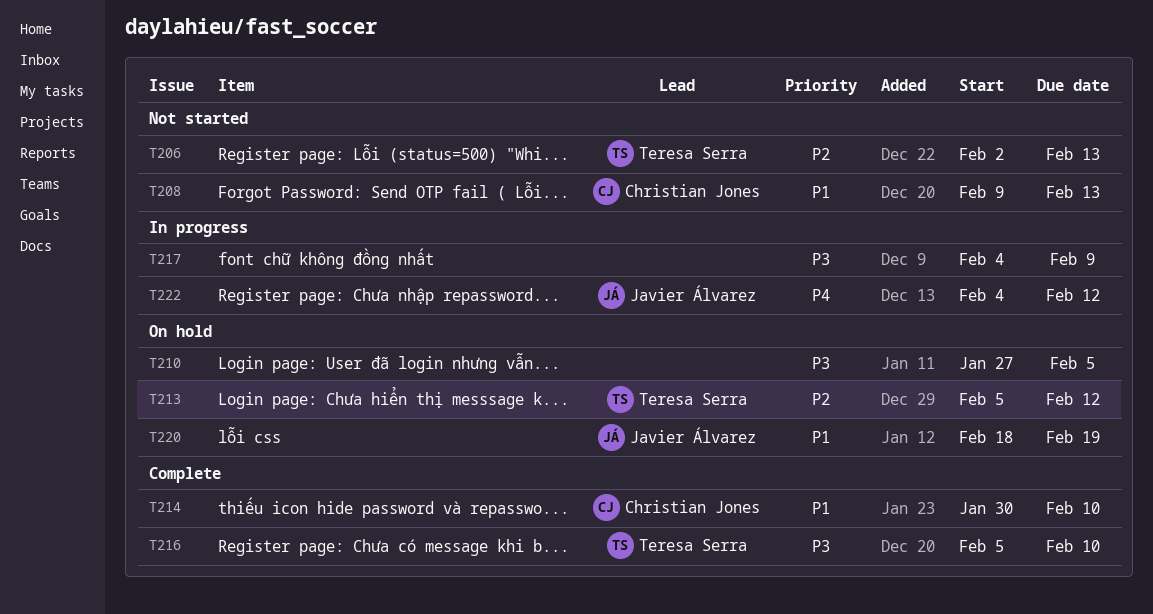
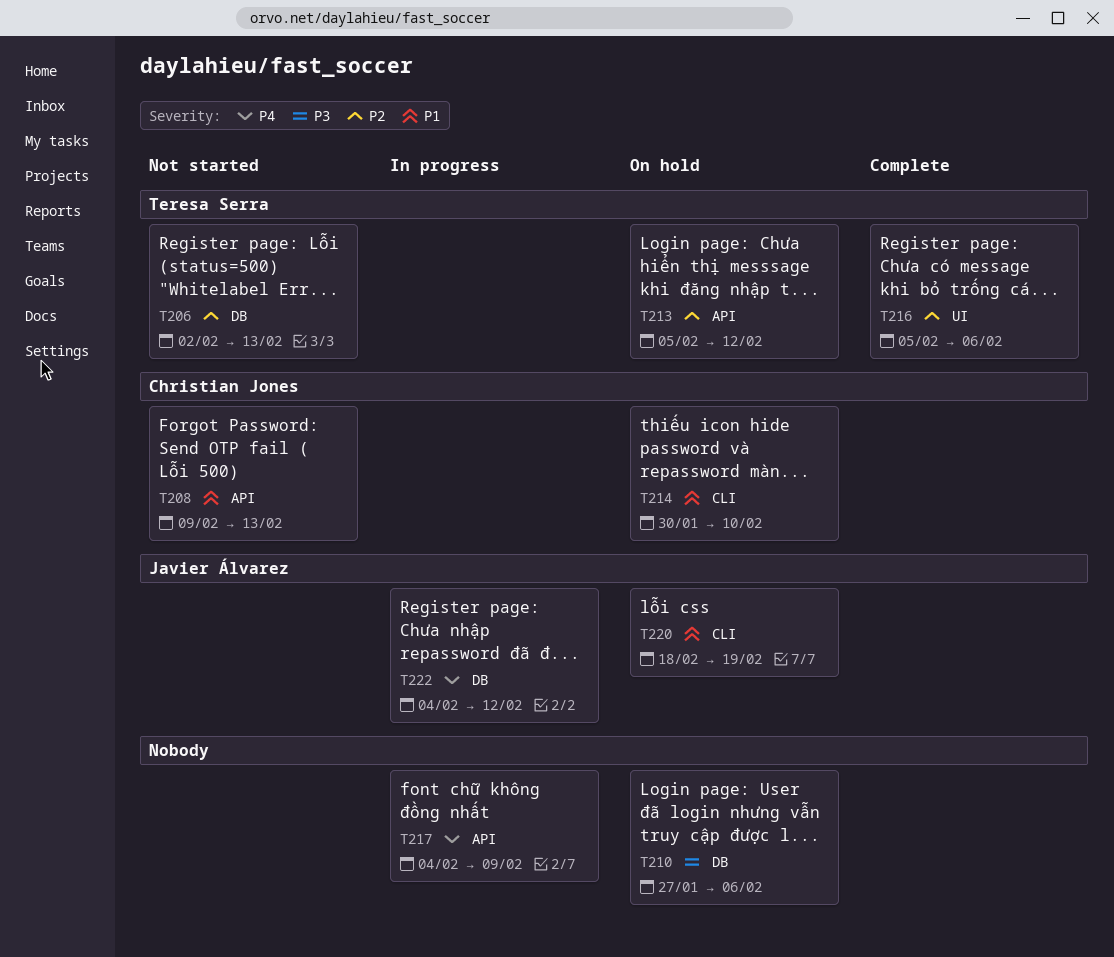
T210, due: Feb 5 -> Feb 6
T214, status: Complete -> On hold
T216, priority: P3 -> P2
T216, due: Feb 10 -> Feb 6
T217, priority: P3 -> P4

